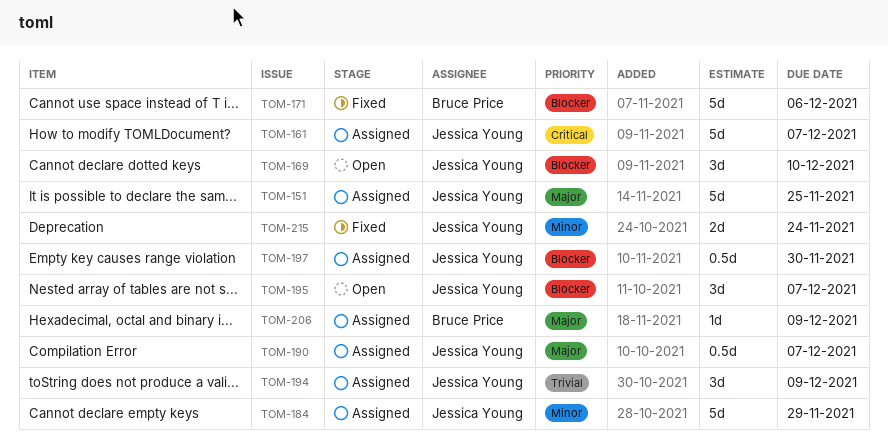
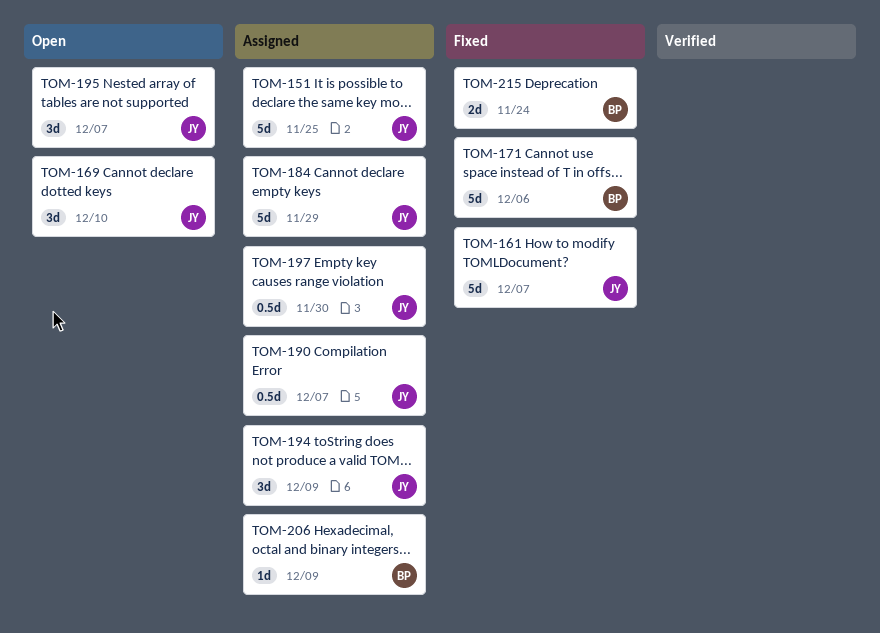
TOM-161, status: Assigned -> Fixed
TOM-215, owner: Jessica Young -> Bruce Price

